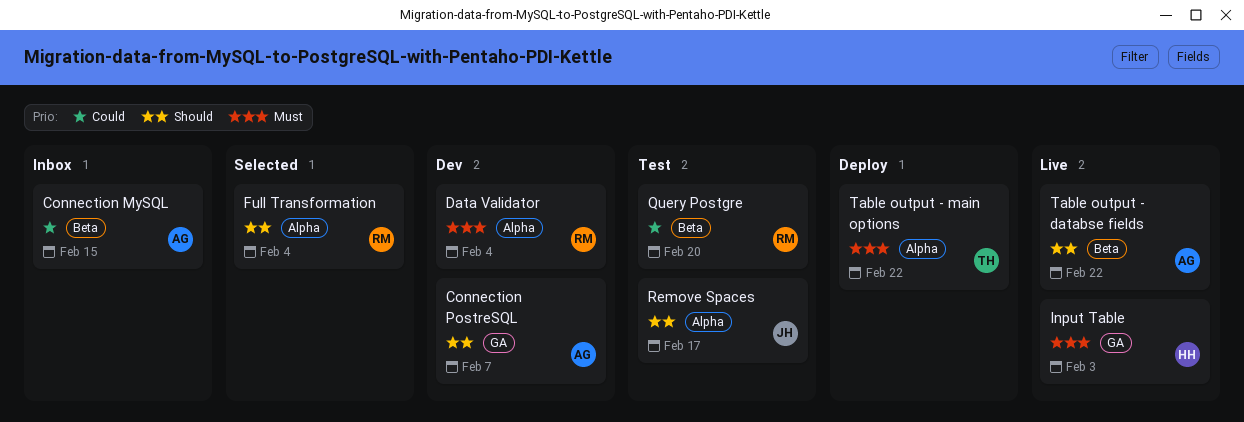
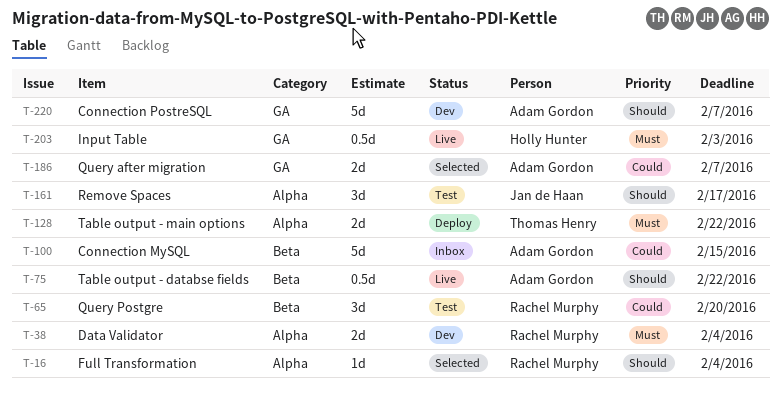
Query after migration: none -> present

